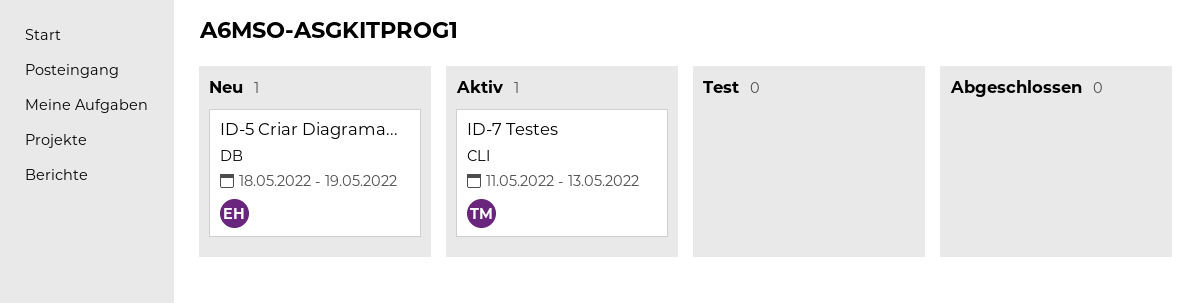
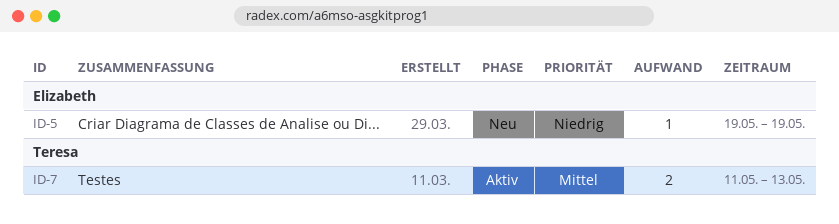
ID-5, start: May 18 -> May 19

